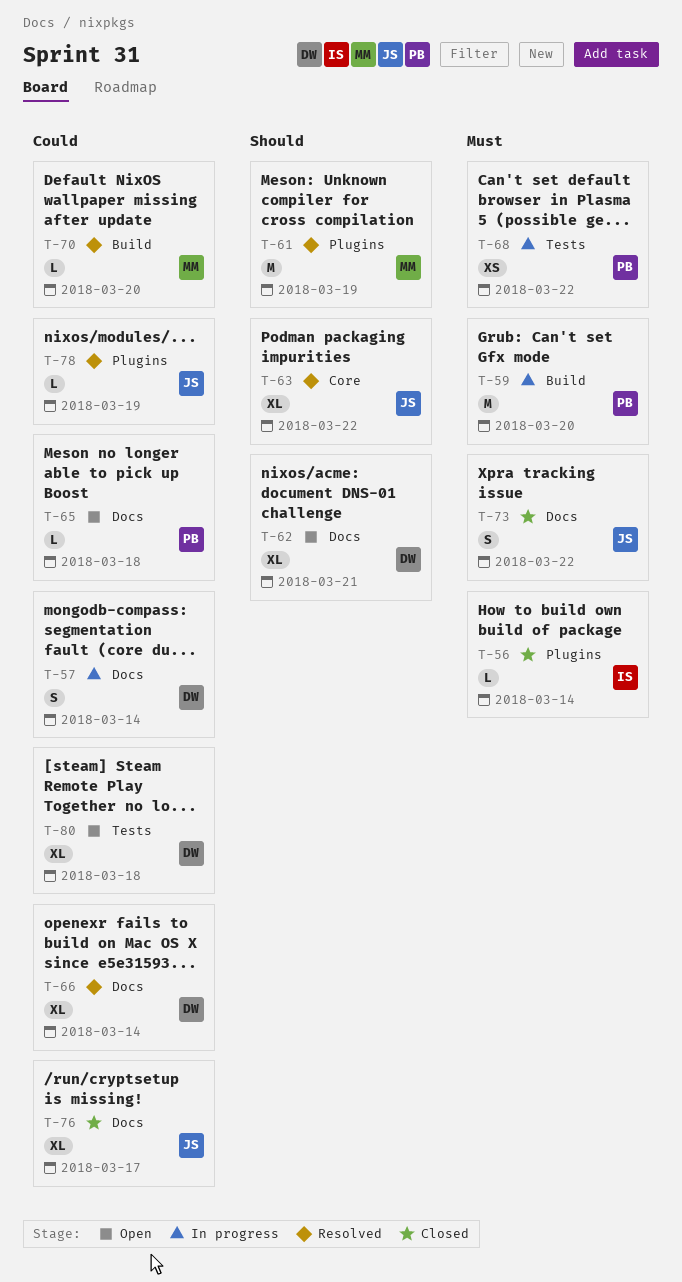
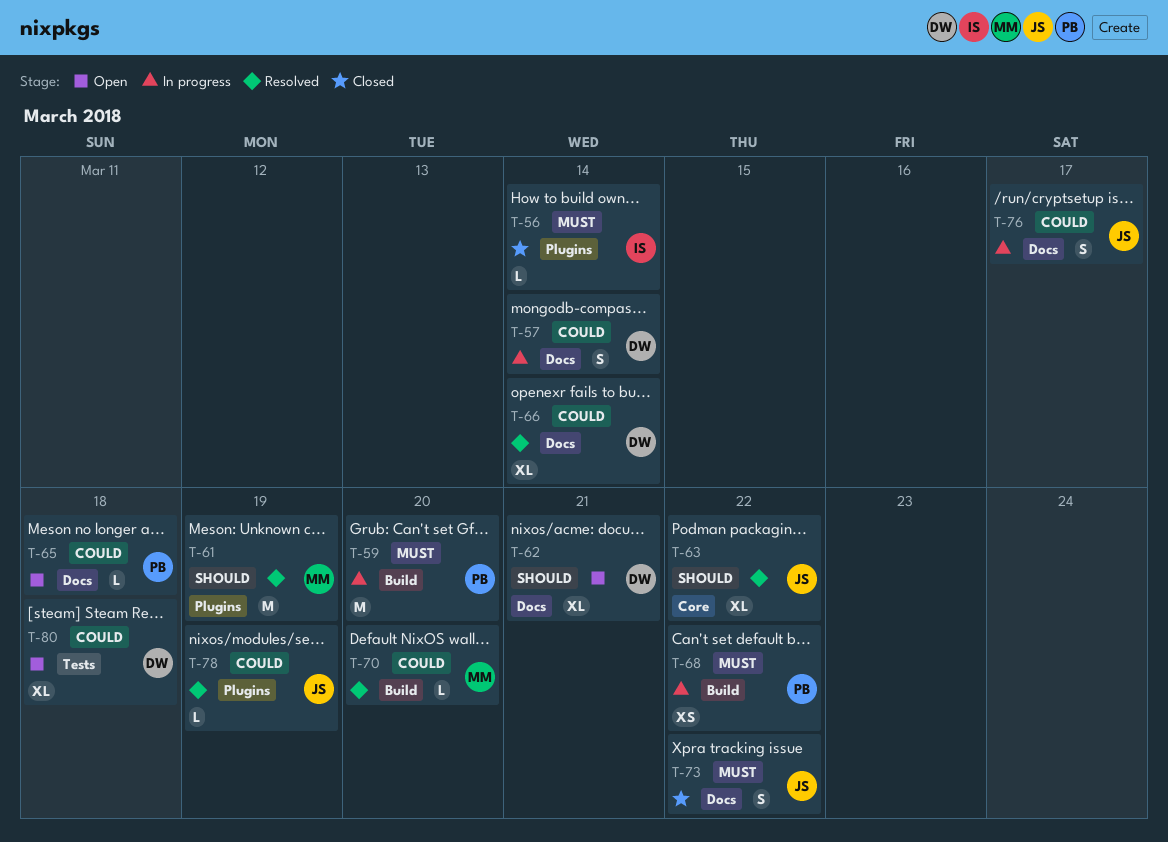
T-68, label: Tests -> Build
T-76, status: Closed -> In progress
T-76, estimate: XL -> S

